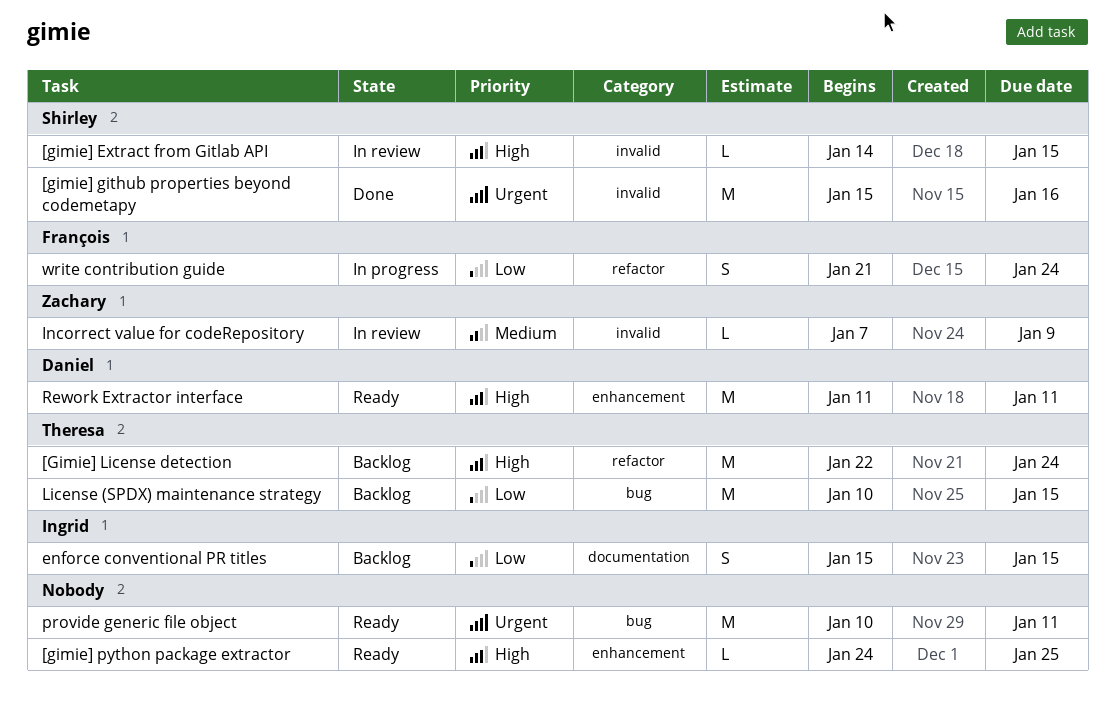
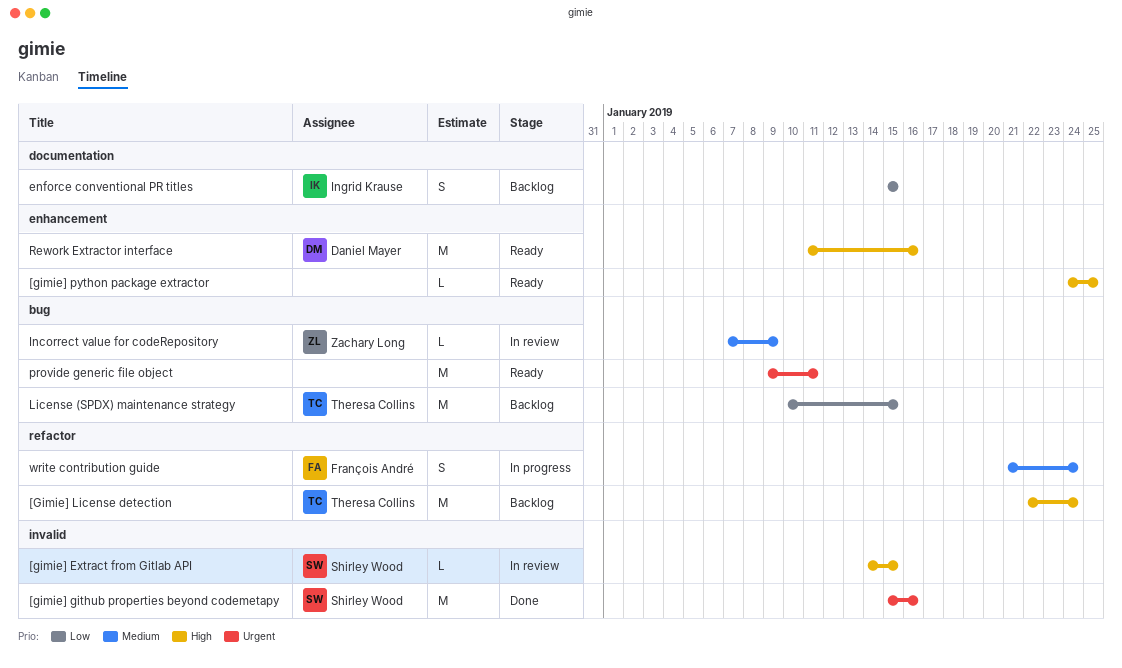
Incorrect value for codeRepository, label: invalid -> bug
provide generic file object, start: Jan 10 -> Jan 9
Rework Extractor interface, due: Jan 11 -> Jan 16
write contribution guide, priority: Low -> Medium

